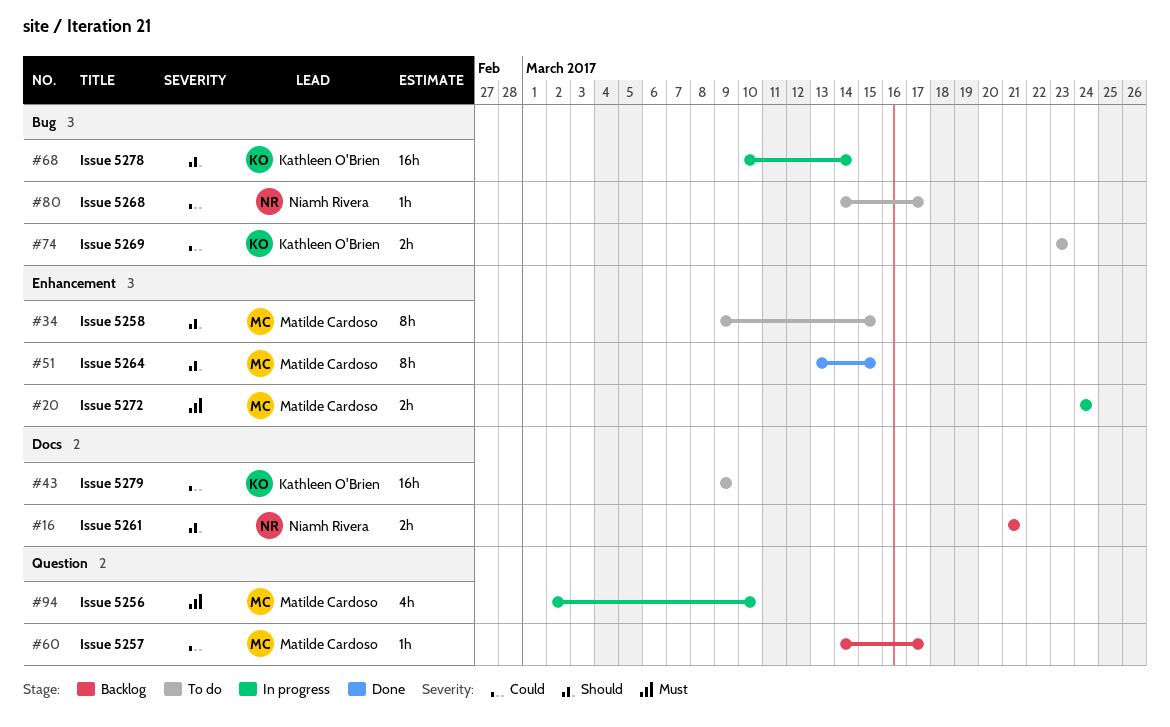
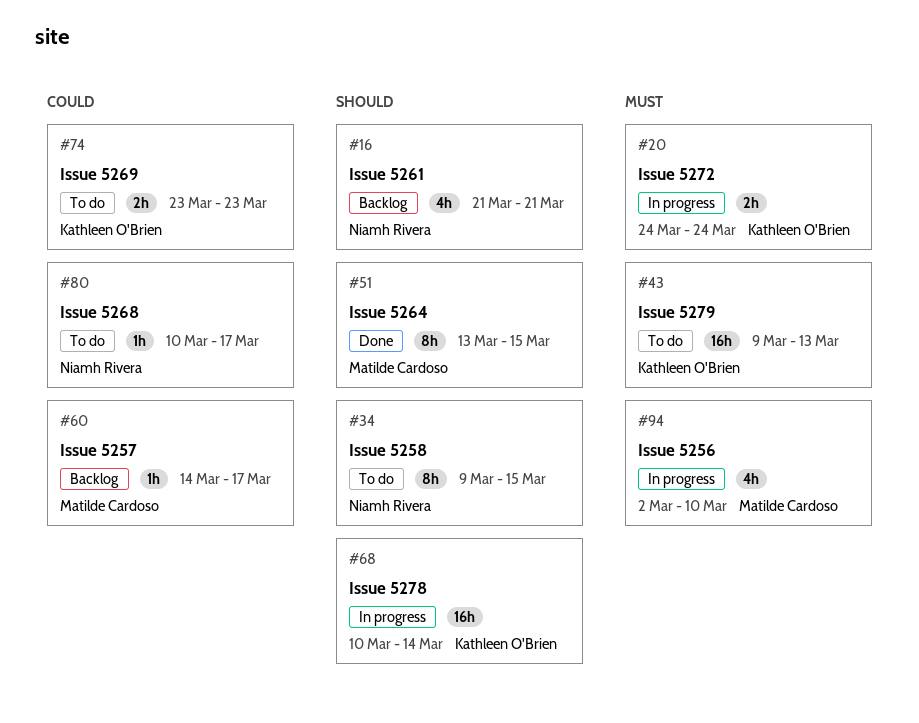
#16, estimate: 2h -> 4h
#20, owner: Matilde Cardoso -> Kathleen O'Brien
#34, owner: Matilde Cardoso -> Niamh Rivera
#43, priority: Could -> Must
#43, due: Mar 9 -> Mar 13
#80, start: Mar 14 -> Mar 10

